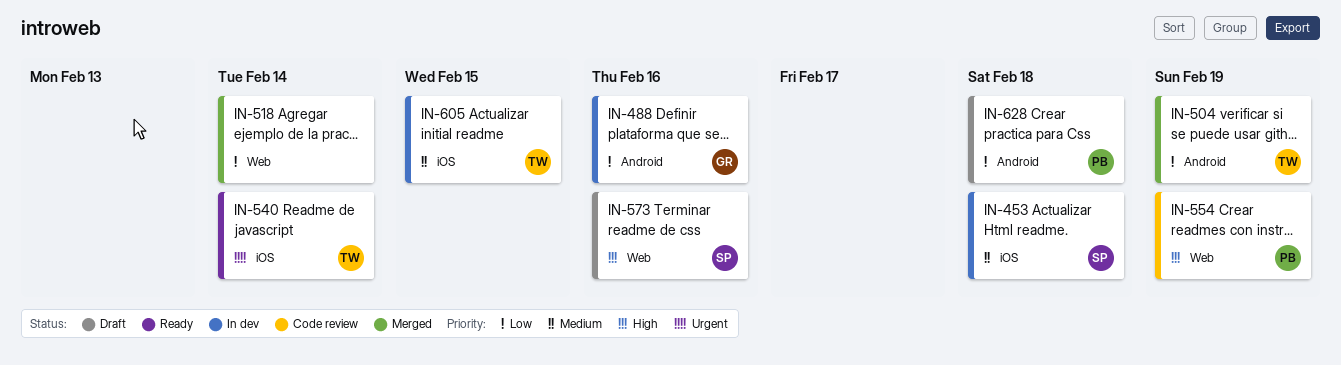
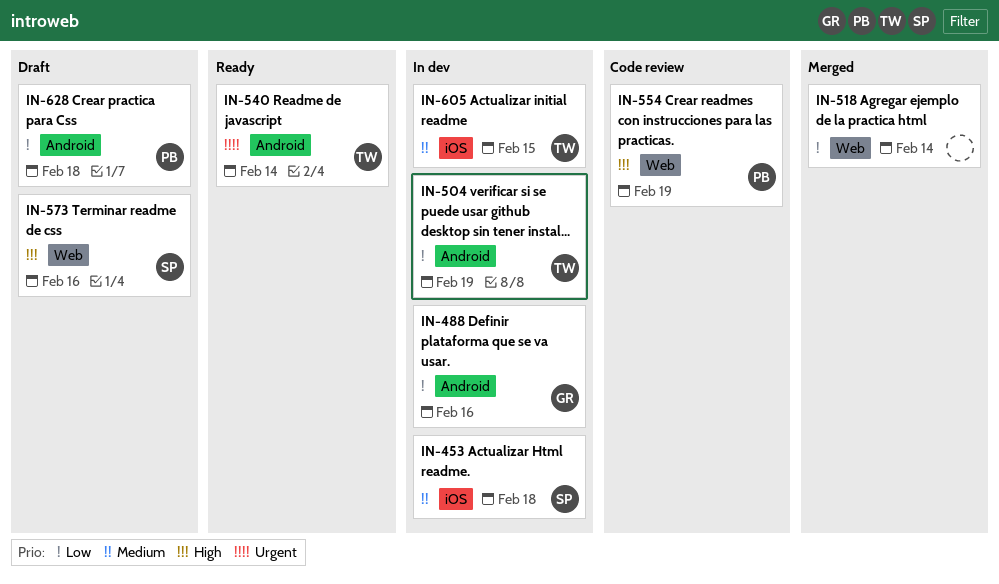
IN-504, status: Merged -> In dev
IN-540, label: iOS -> Android

